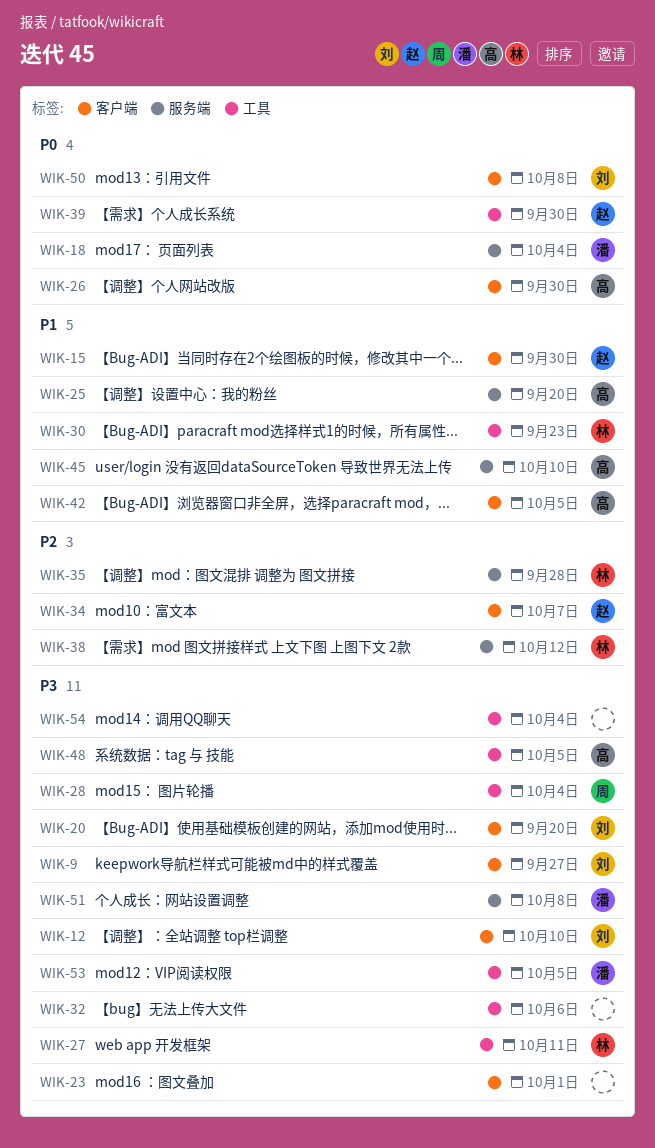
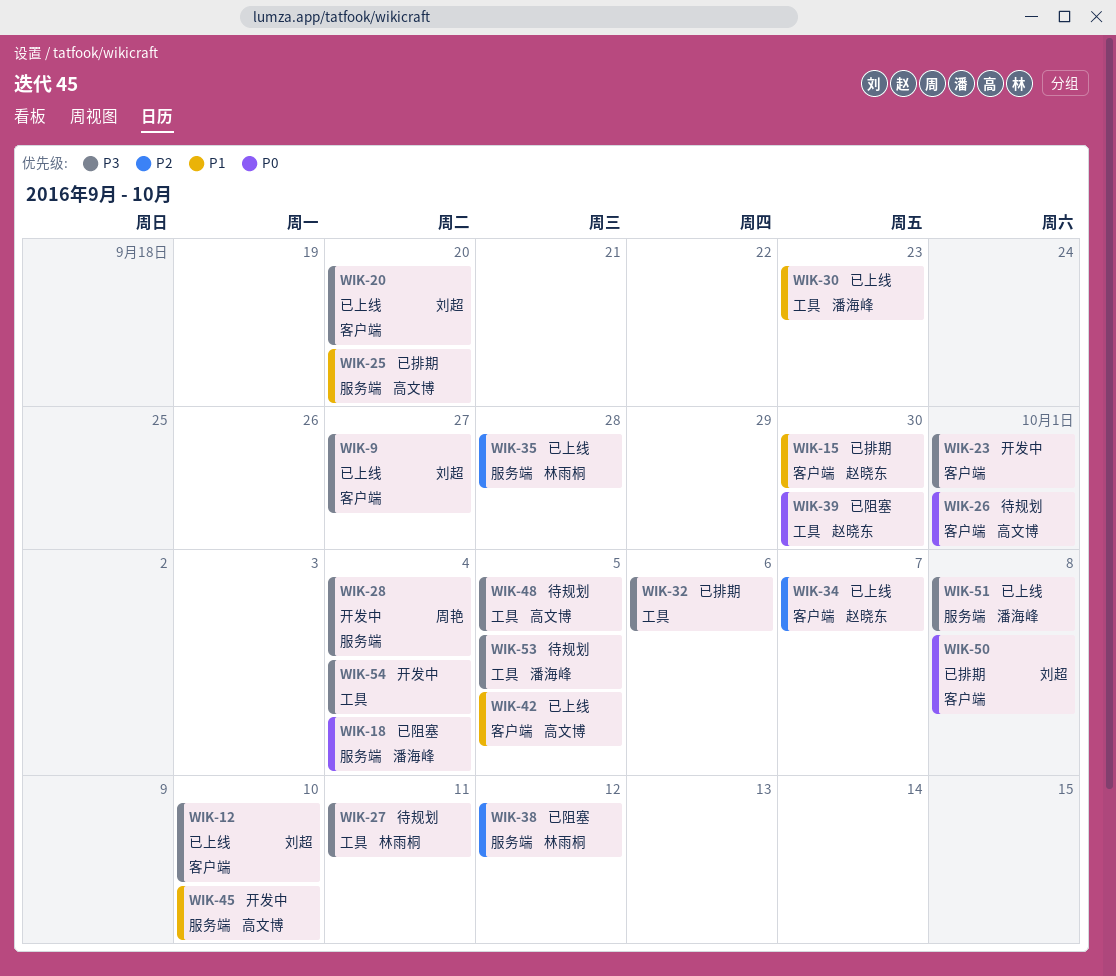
WIK-26, due: Sep 30 -> Oct 1
WIK-28, label: 工具 -> 服务端
WIK-30, owner: 林雨桐 -> 潘海峰

